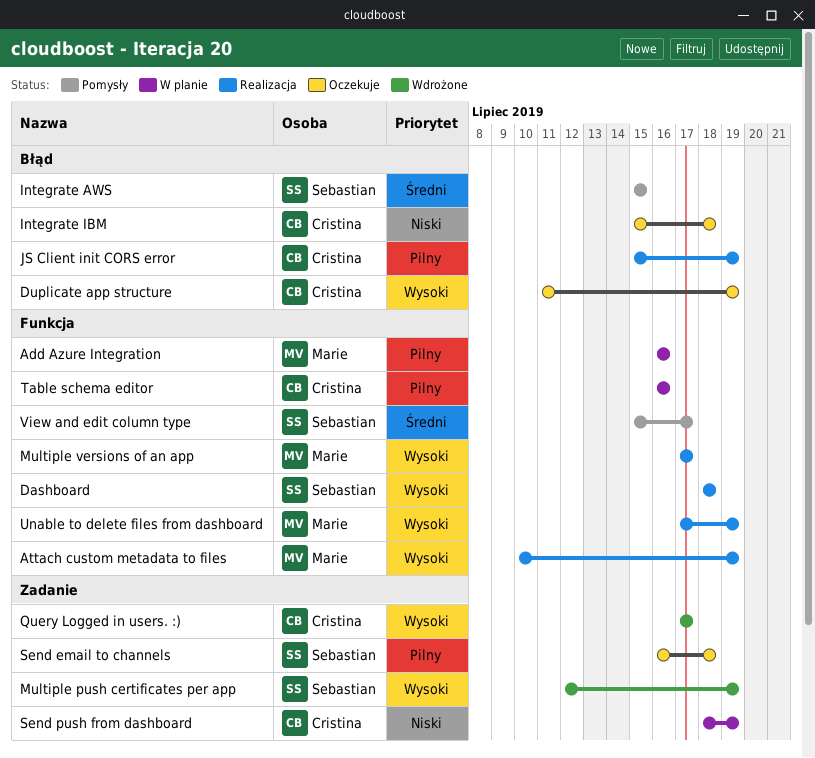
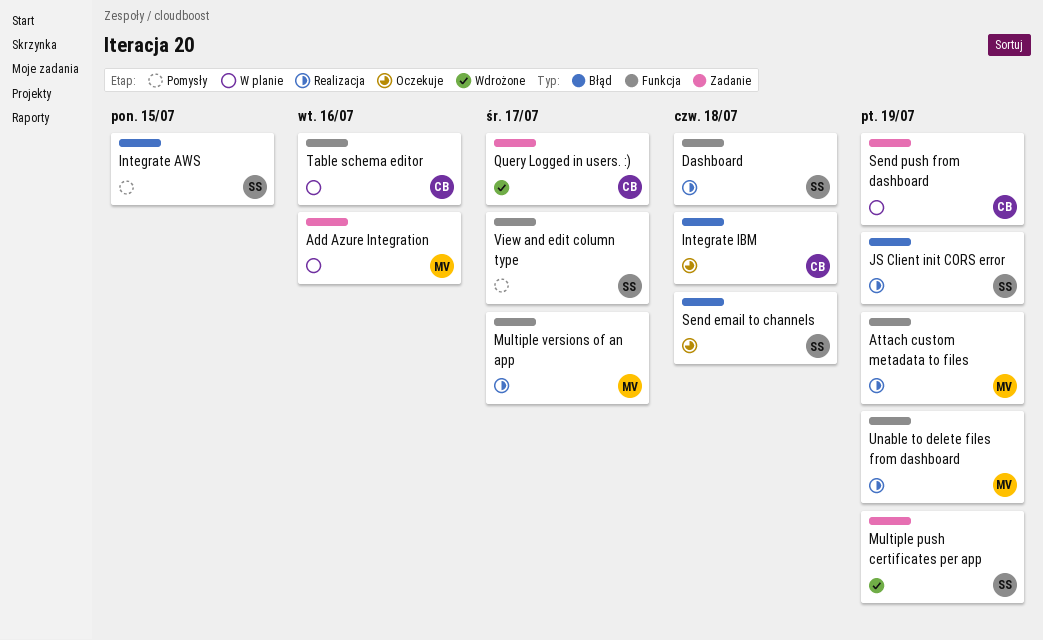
Add Azure Integration, label: Funkcja -> Zadanie
Duplicate app structure: present -> none
JS Client init CORS error, owner: Cristina -> Sebastian
Send email to channels, label: Zadanie -> Błąd

